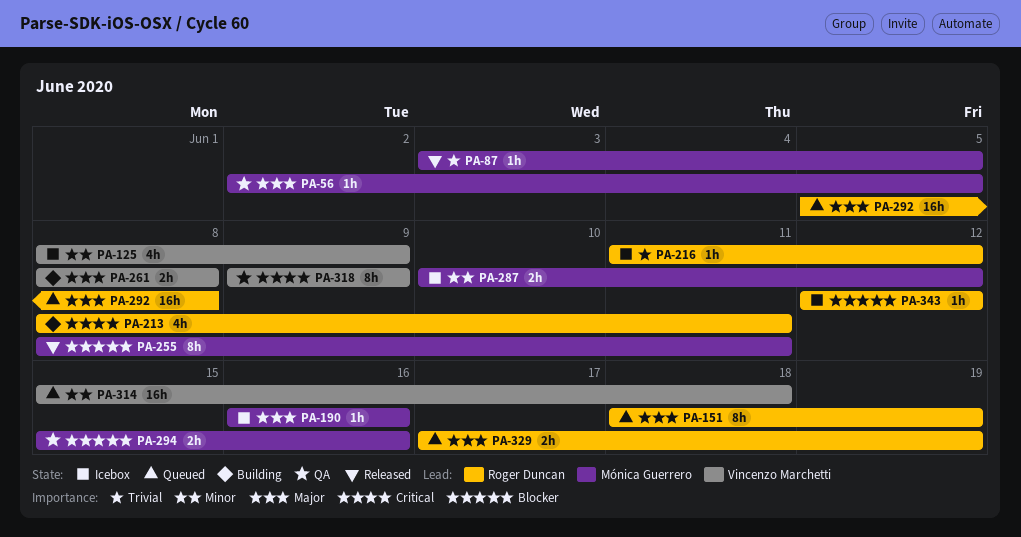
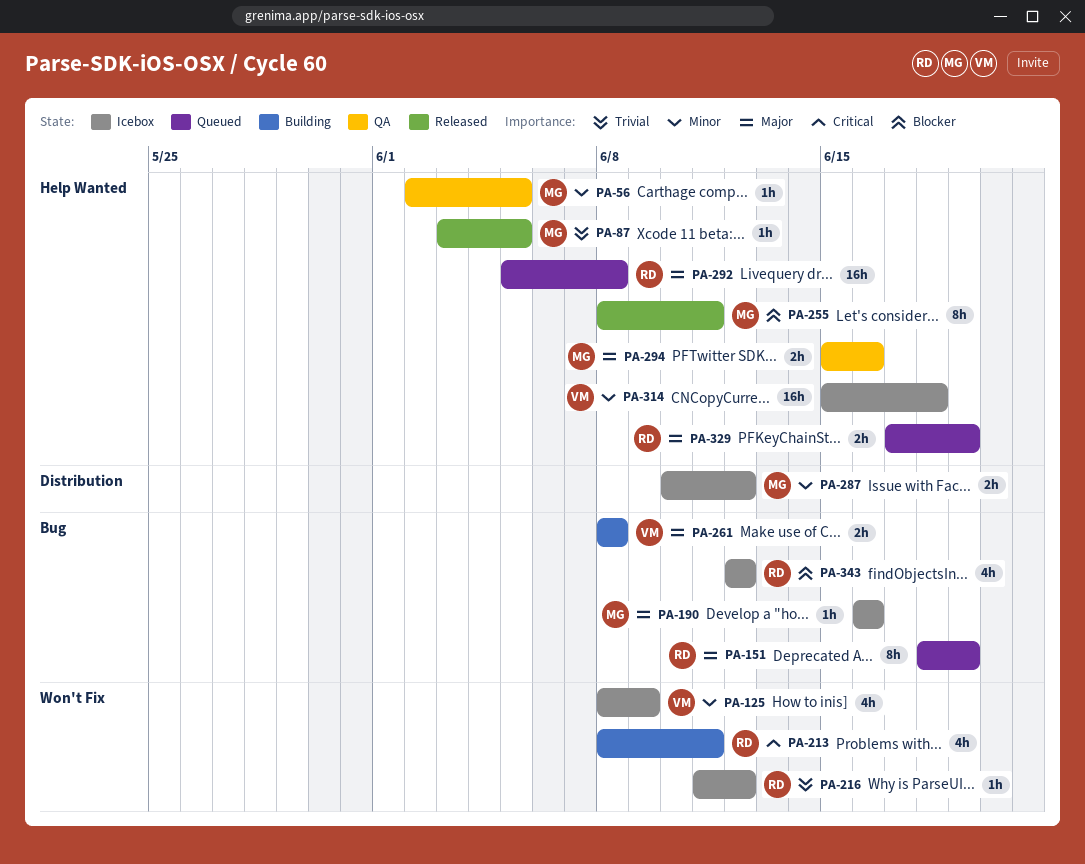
PA-56, priority: Major -> Minor
PA-294, priority: Blocker -> Major
PA-314, status: Queued -> Icebox
PA-318: present -> none
PA-343, estimate: 1h -> 4h

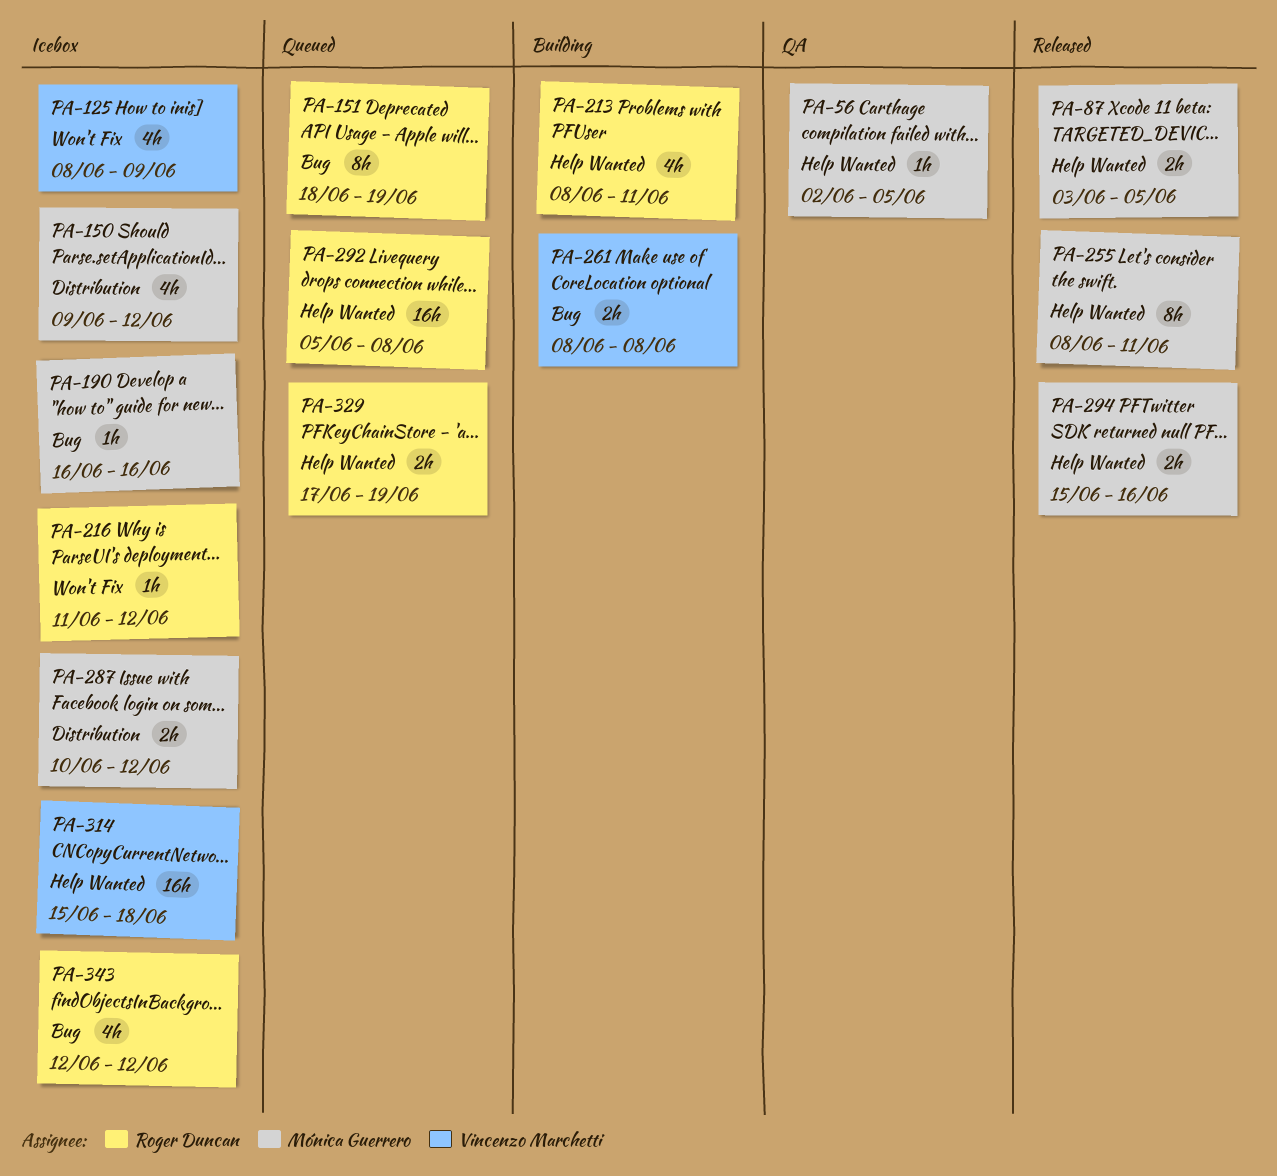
PA-87, estimate: 1h -> 2h
PA-150: none -> present
PA-213, label: Won't Fix -> Help Wanted
PA-294, status: QA -> Released

